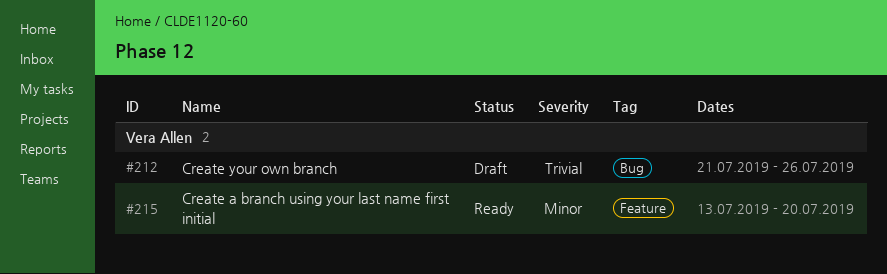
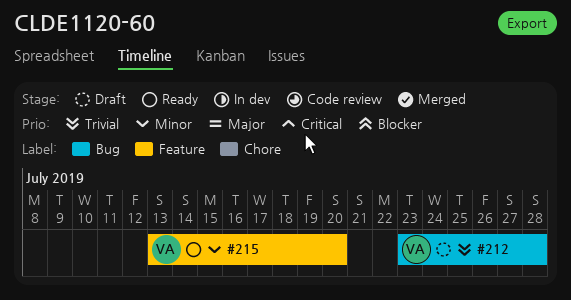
#212, start: Jul 21 -> Jul 23
#212, due: Jul 26 -> Jul 28

